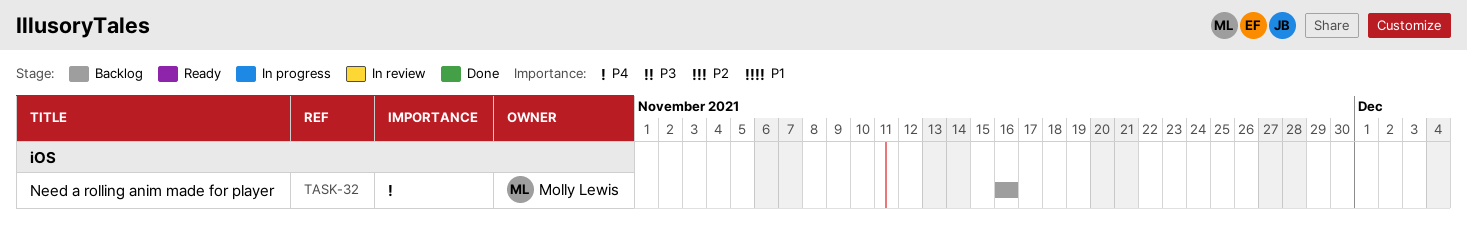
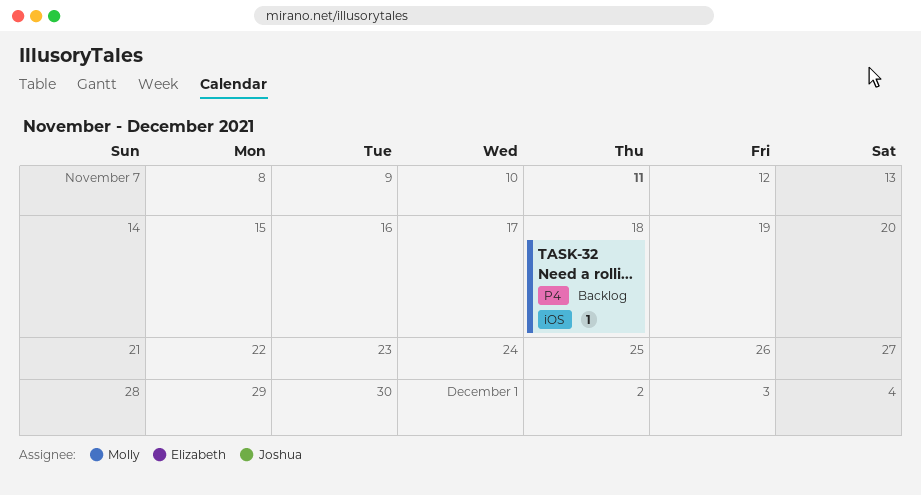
TASK-32, due: Nov 16 -> Nov 18

